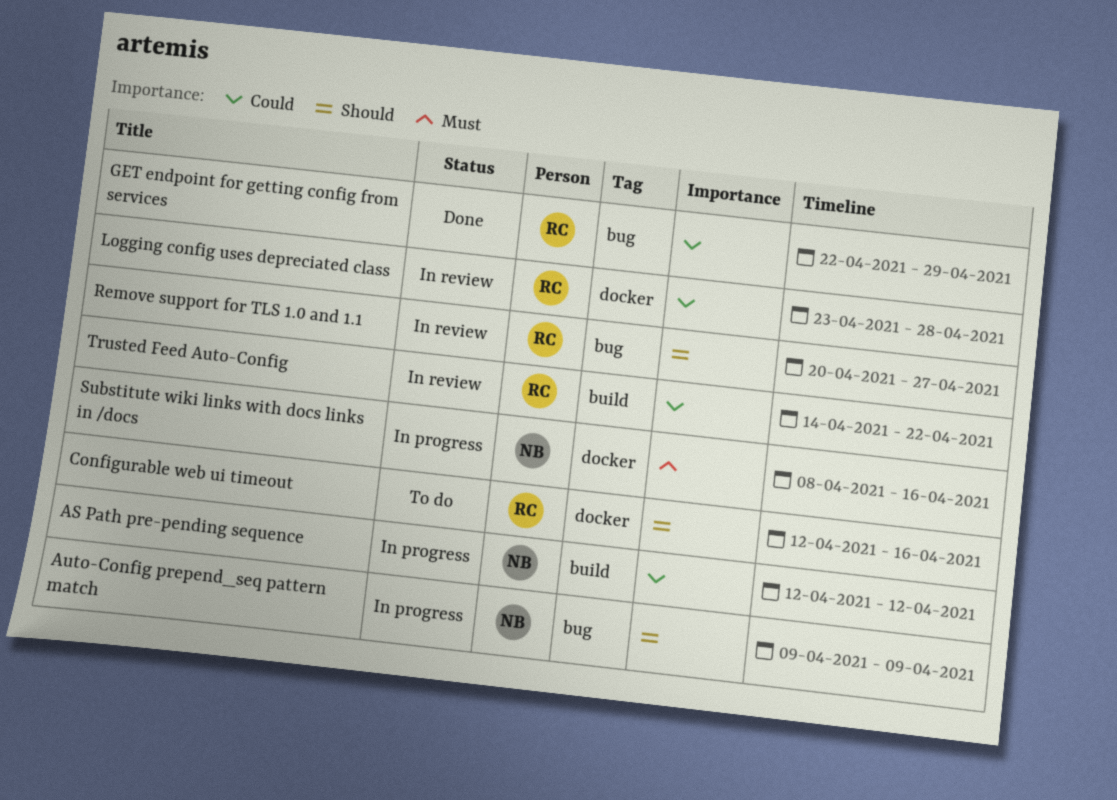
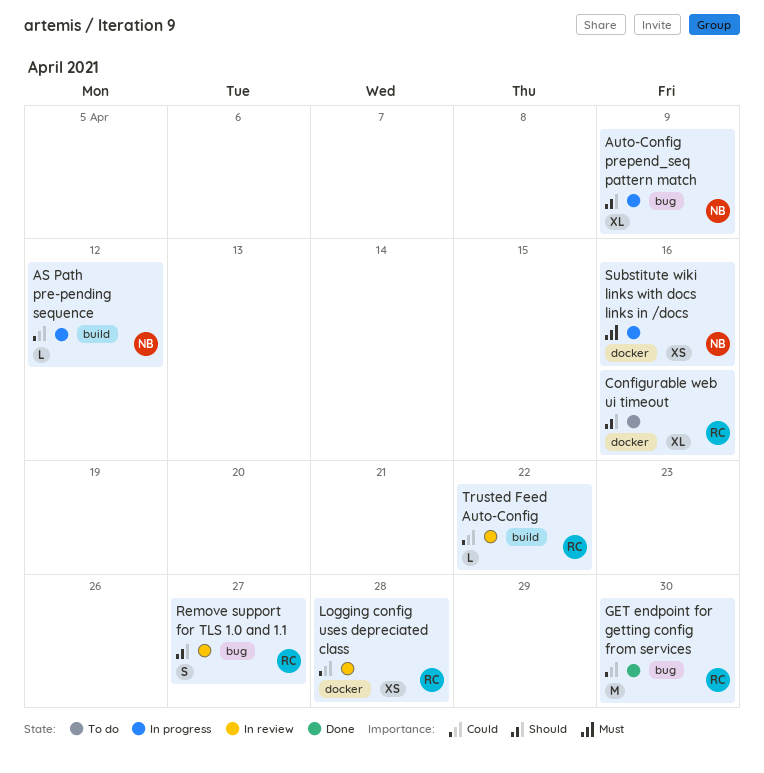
GET endpoint for getting config from services, due: Apr 29 -> Apr 30

